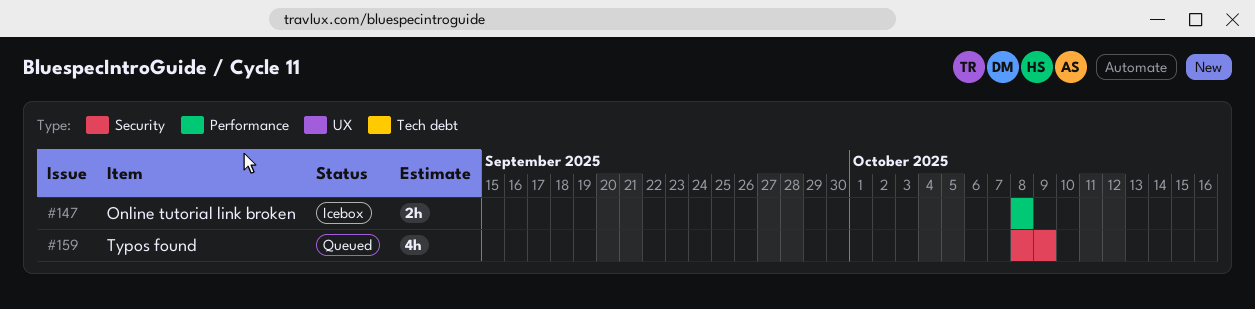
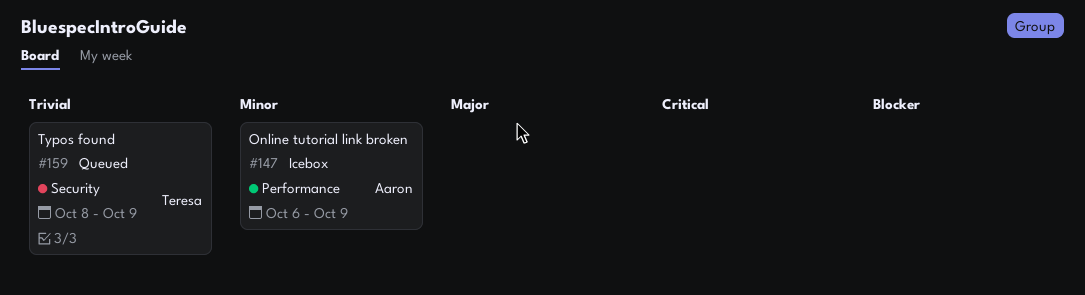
#147, start: Oct 8 -> Oct 6
#147, due: Oct 8 -> Oct 9

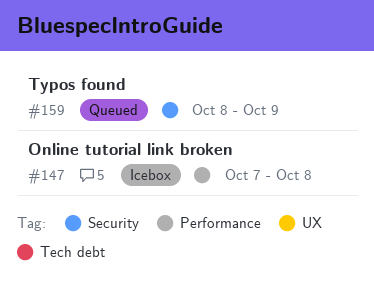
#147, start: Oct 6 -> Oct 7
#147, due: Oct 9 -> Oct 8

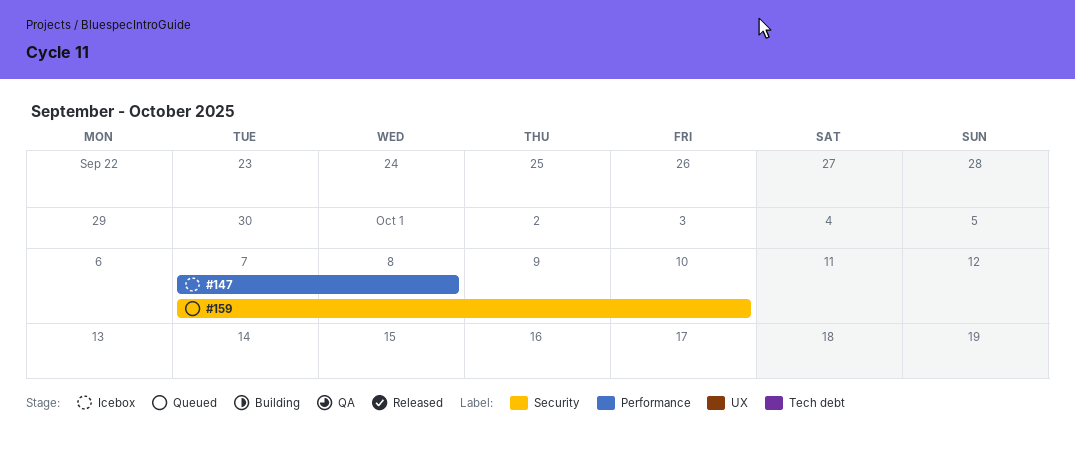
#159, start: Oct 8 -> Oct 7
#159, due: Oct 9 -> Oct 10

